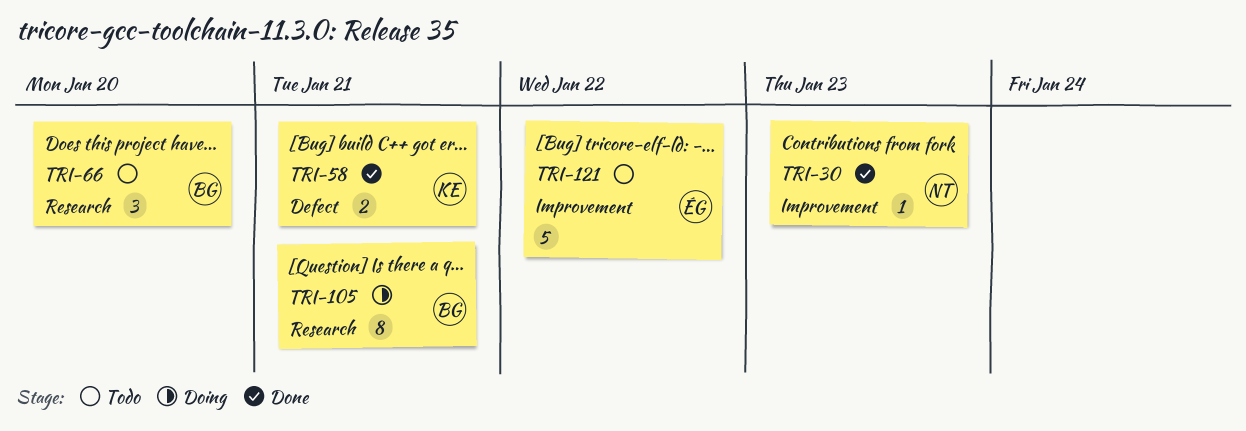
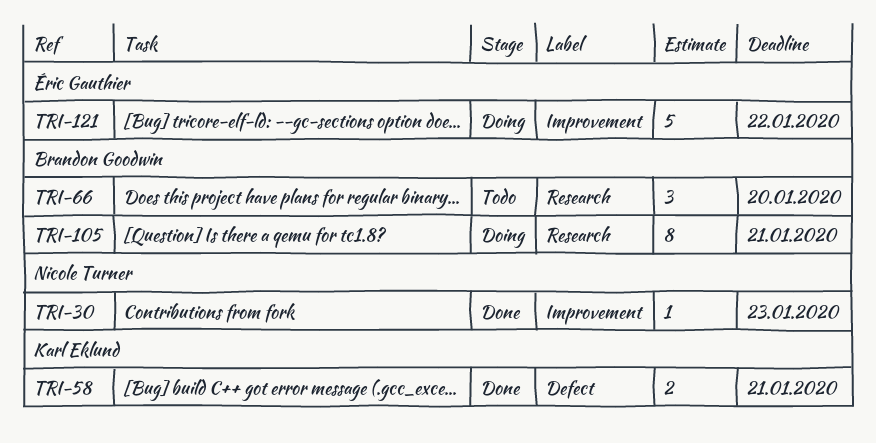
TRI-121, status: Todo -> Doing

